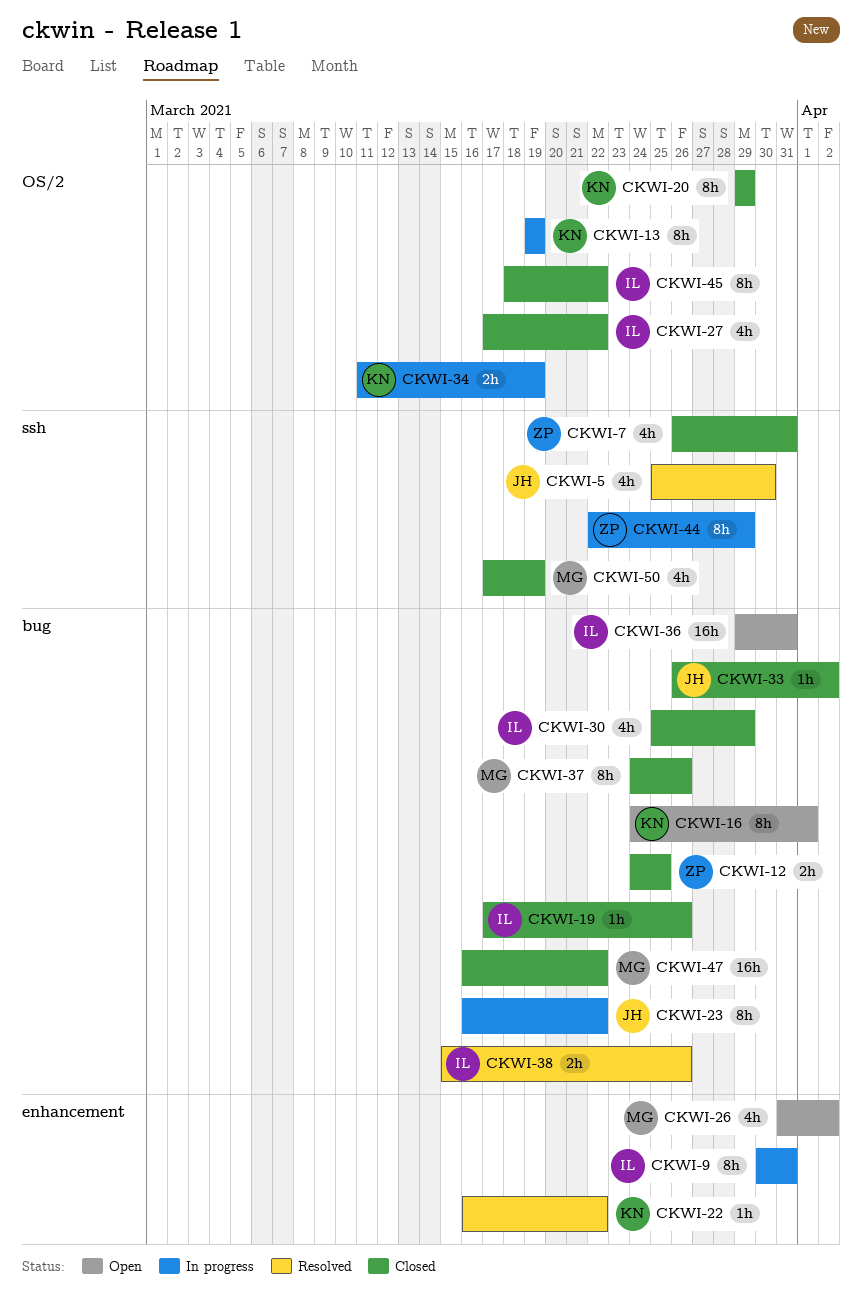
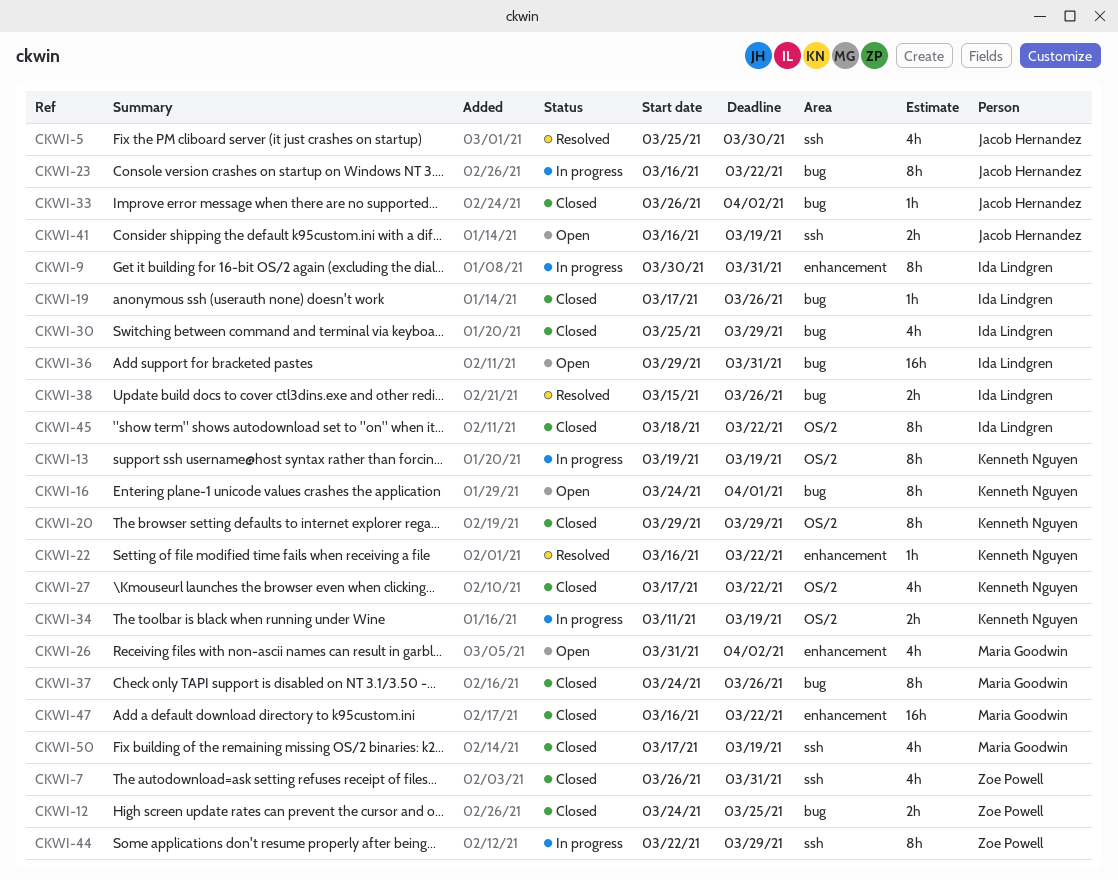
CKWI-27, owner: Ida Lindgren -> Kenneth Nguyen
CKWI-41: none -> present
CKWI-47, label: bug -> enhancement

